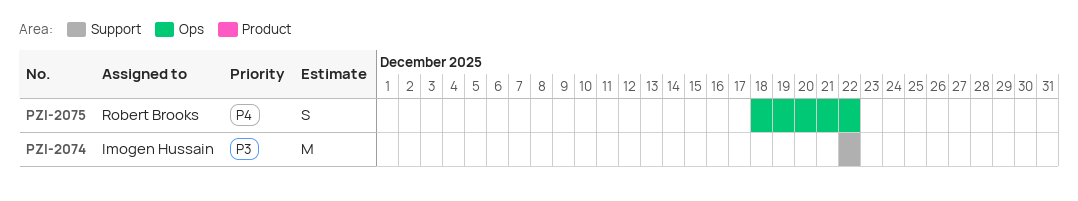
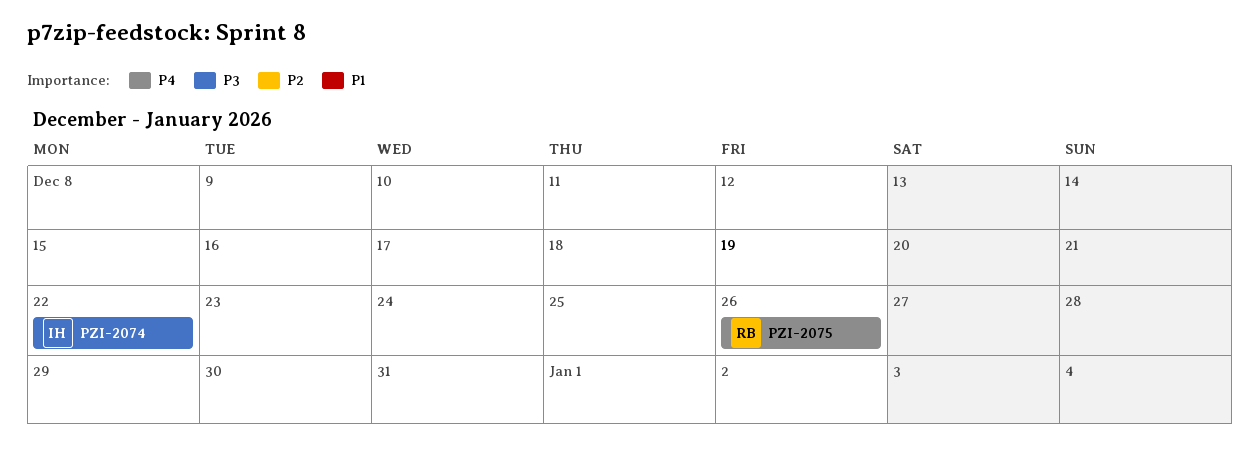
PZI-2075, start: Dec 18 -> Dec 26
PZI-2075, due: Dec 22 -> Dec 26

